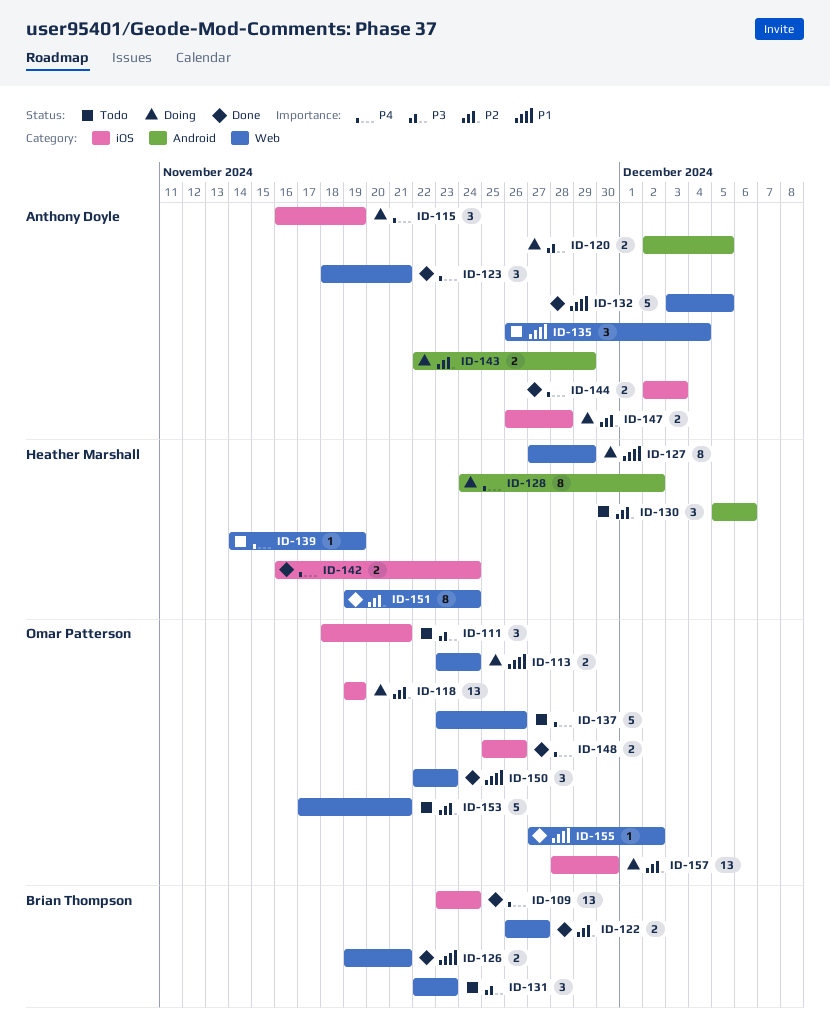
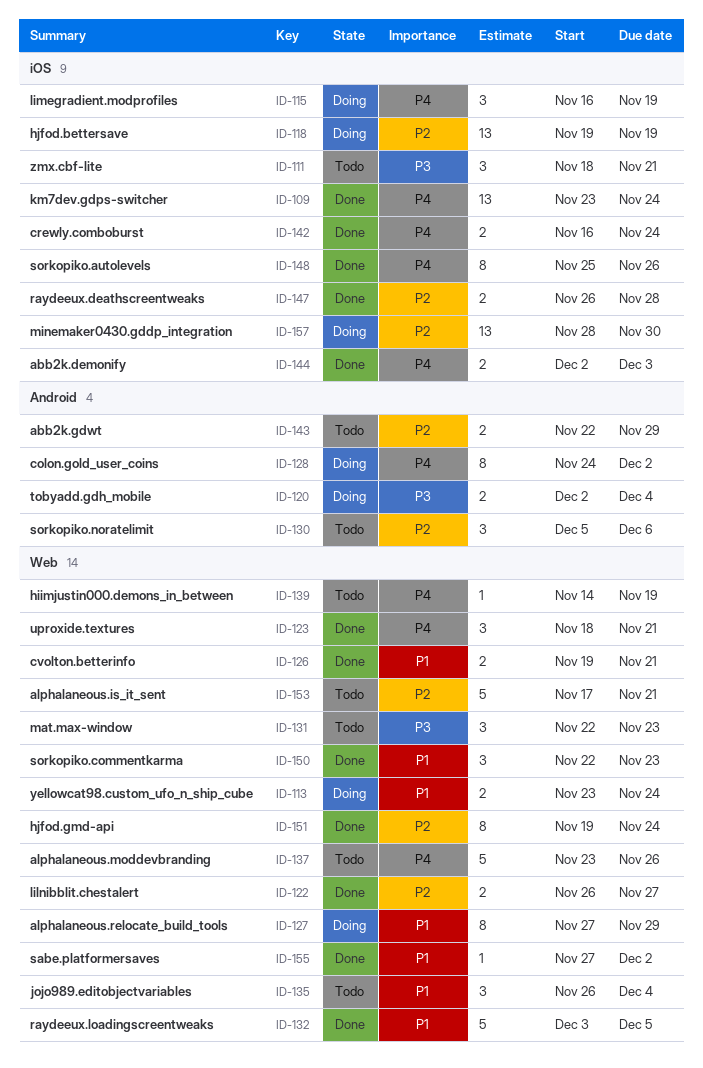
ID-120, due: Dec 5 -> Dec 4
ID-143, status: Doing -> Todo
ID-147, status: Doing -> Done
ID-148, estimate: 2 -> 8

